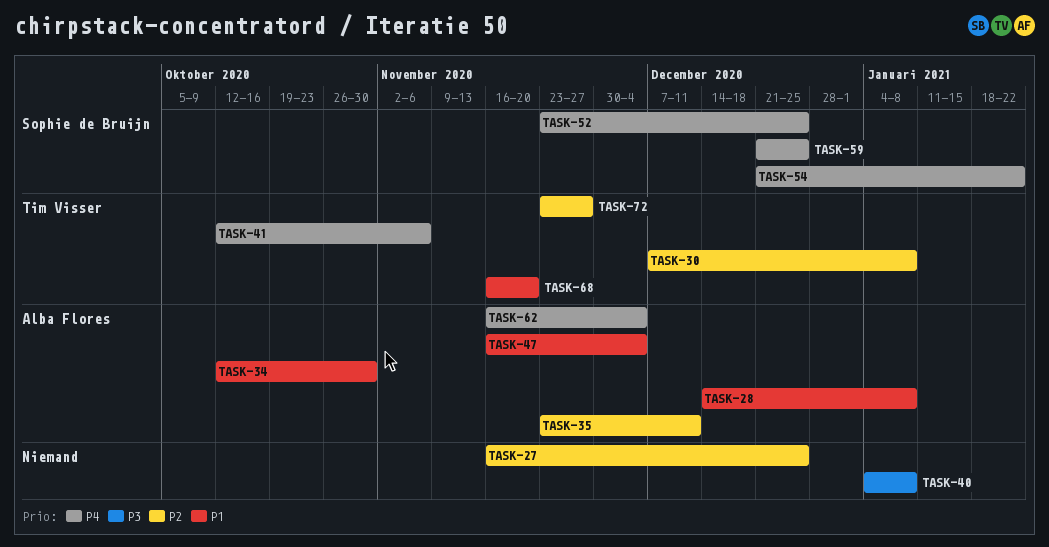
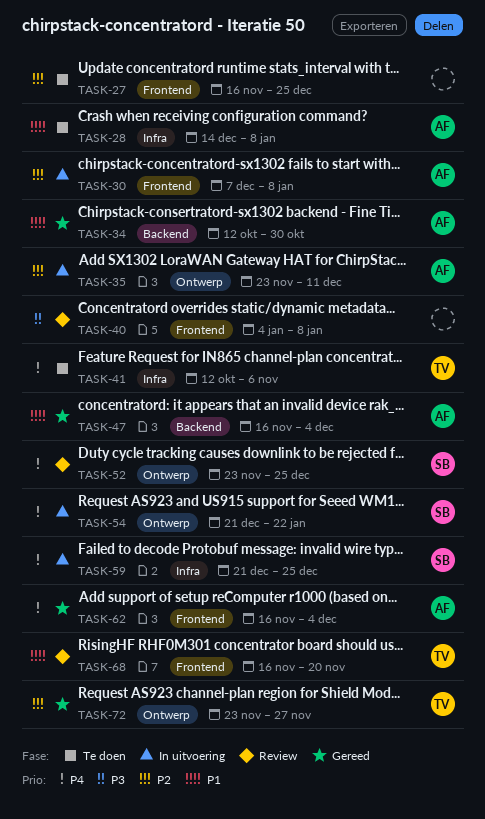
TASK-30, owner: Tim Visser -> Alba Flores

